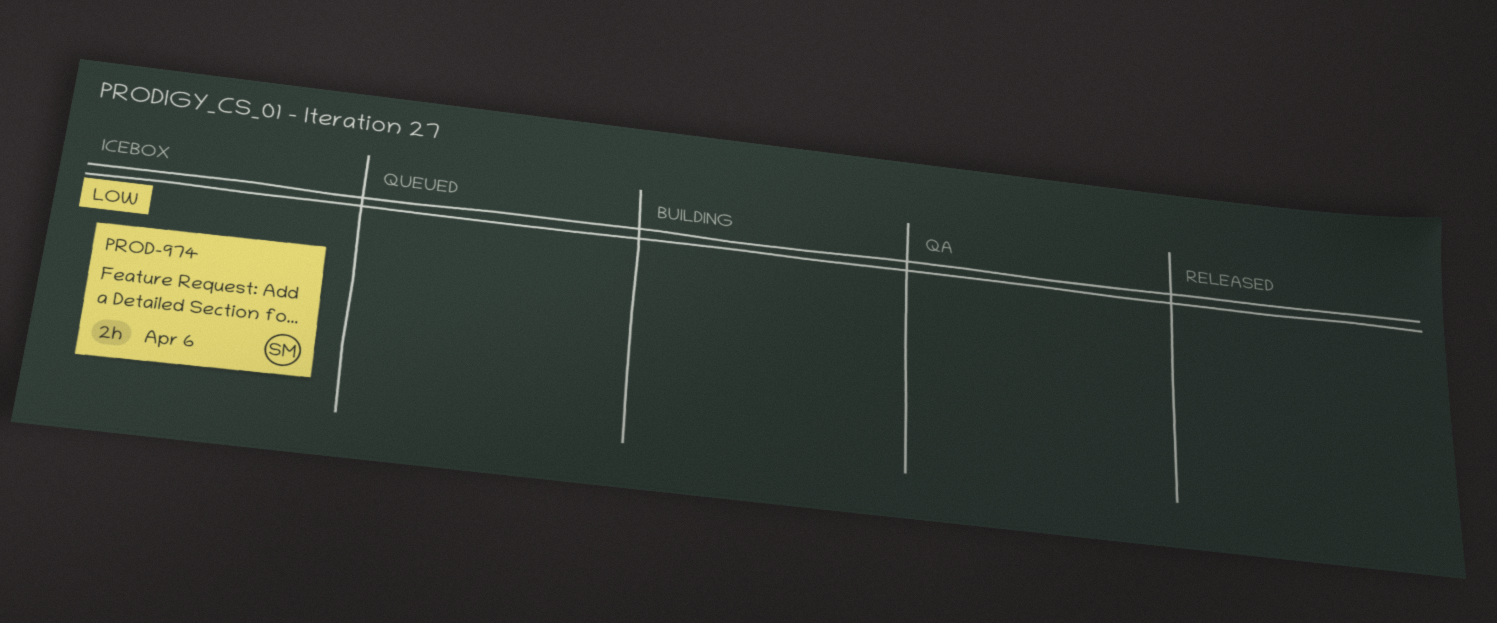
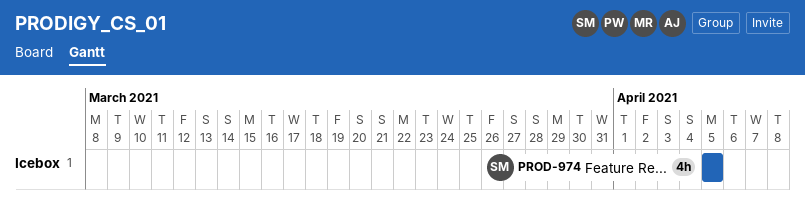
PROD-974, estimate: 2h -> 4h
PROD-974, due: Apr 6 -> Apr 5

